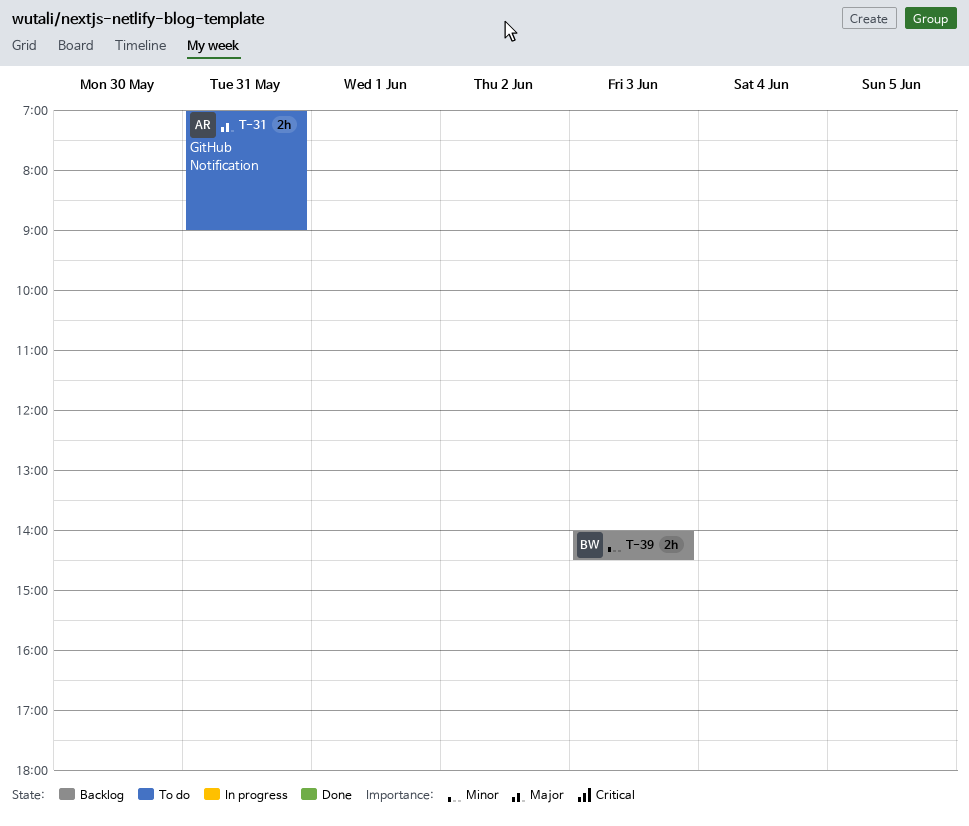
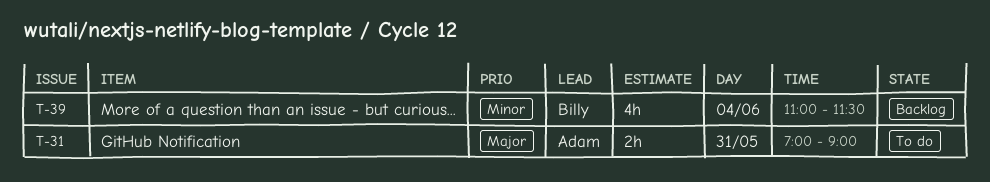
T-39, estimate: 2h -> 4h
T-39, day: Jun 3 -> Jun 4
T-39, begins: 14:00 -> 11:00
T-39, ends: 14:30 -> 11:30

